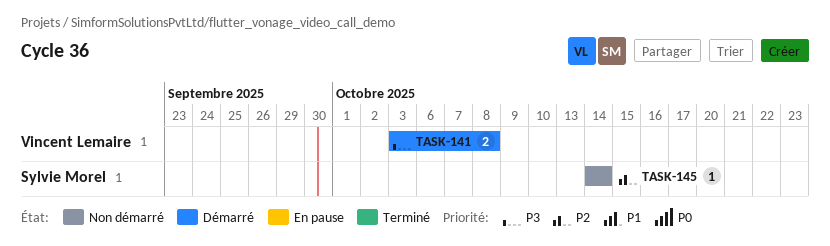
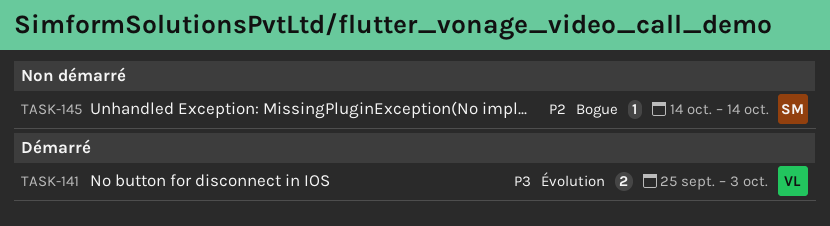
TASK-141, start: Oct 3 -> Sep 25
TASK-141, due: Oct 8 -> Oct 3

